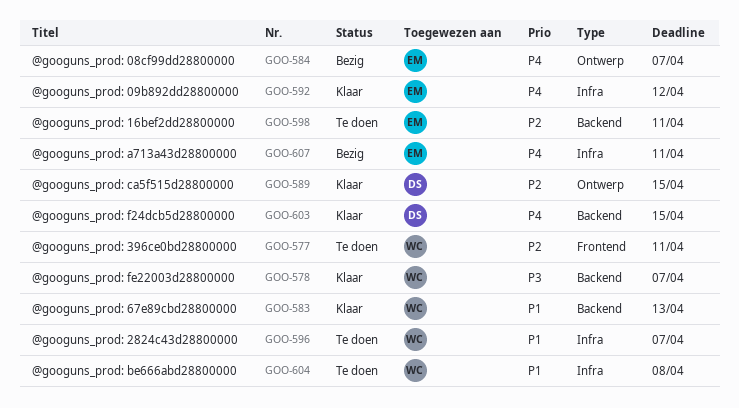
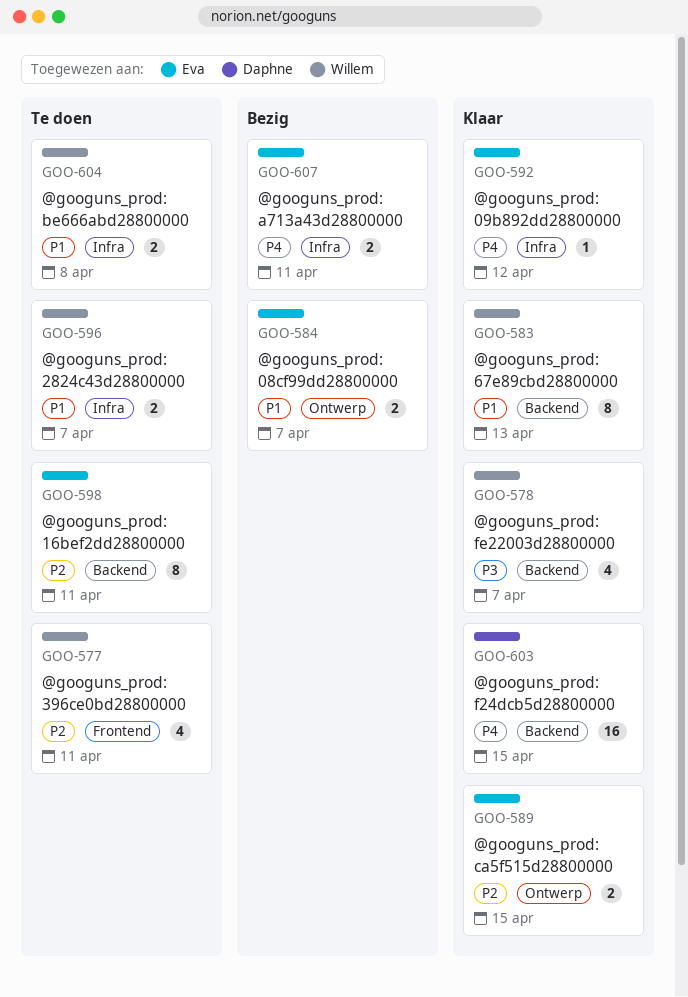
GOO-584, priority: P4 -> P1
GOO-589, owner: Daphne -> Eva

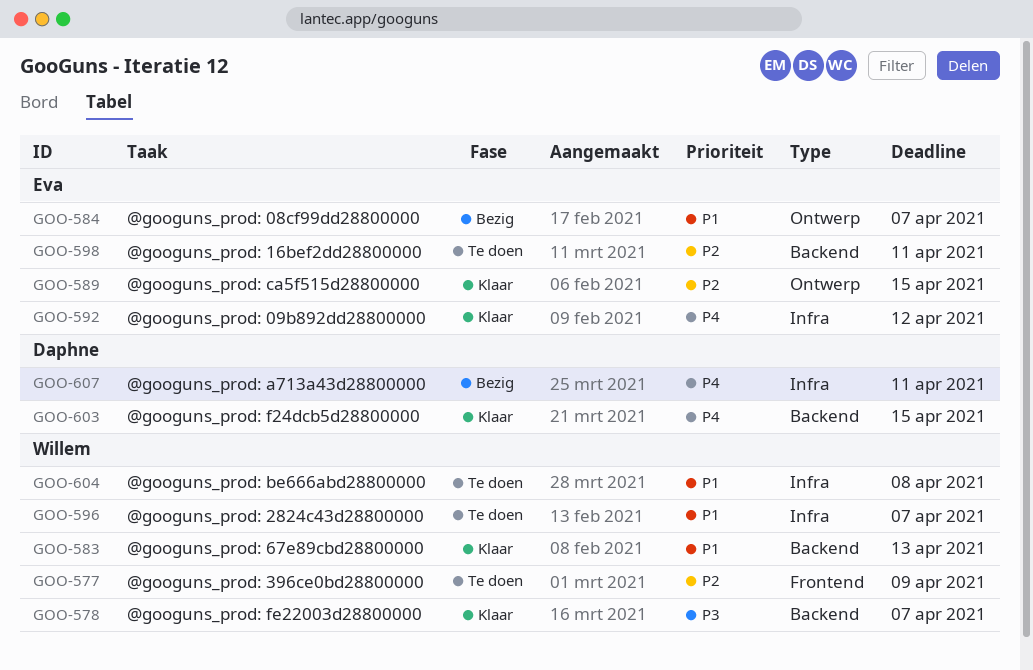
GOO-577, due: Apr 11 -> Apr 9
GOO-607, owner: Eva -> Daphne

